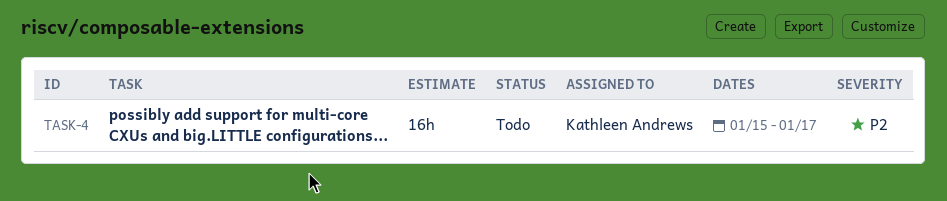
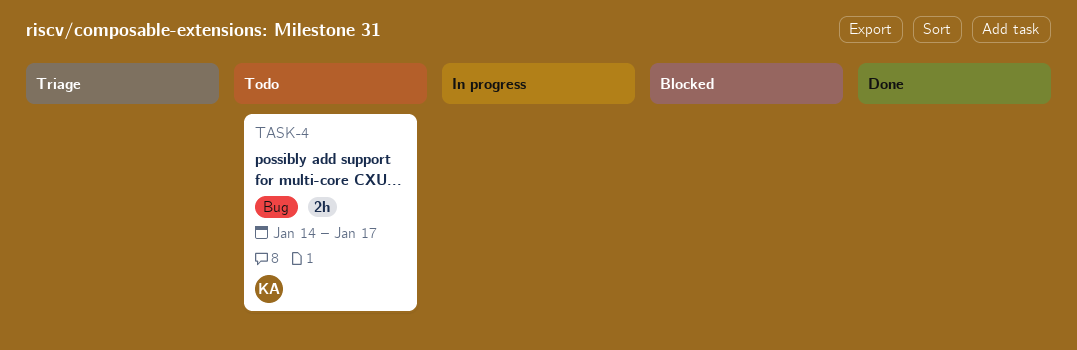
TASK-4, estimate: 16h -> 2h
TASK-4, start: Jan 15 -> Jan 14

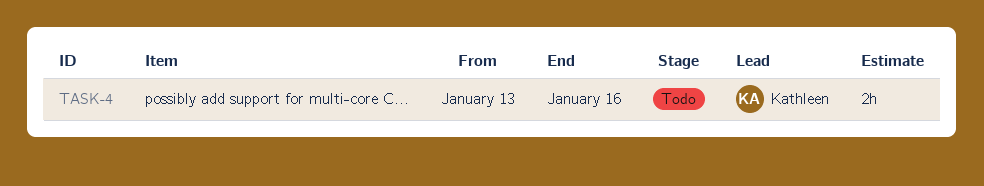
TASK-4, start: Jan 14 -> Jan 13
TASK-4, due: Jan 17 -> Jan 16

